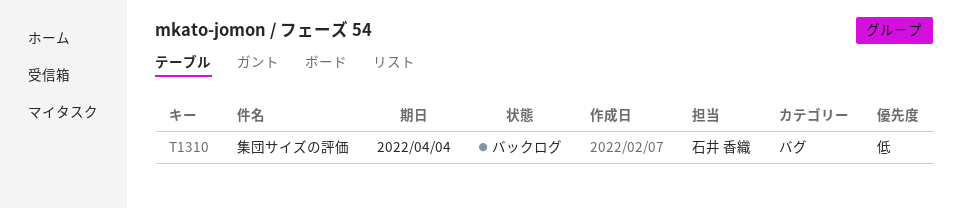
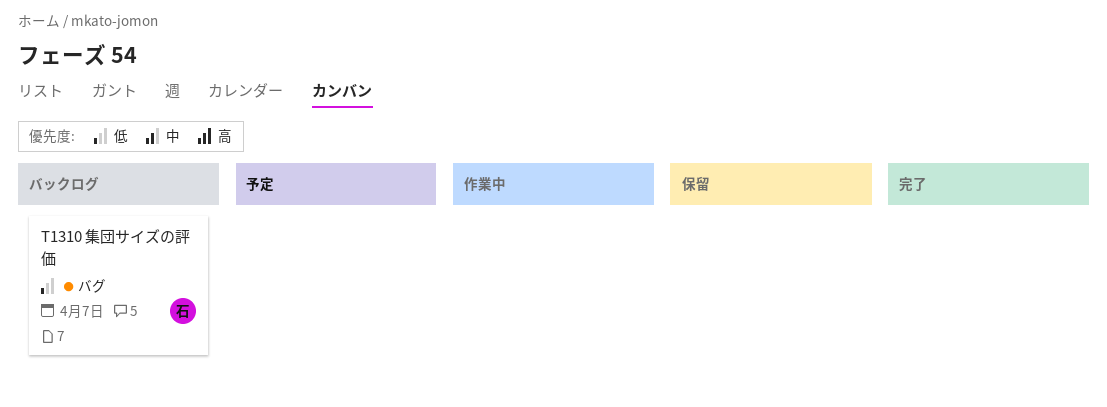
T1310, due: Apr 4 -> Apr 7

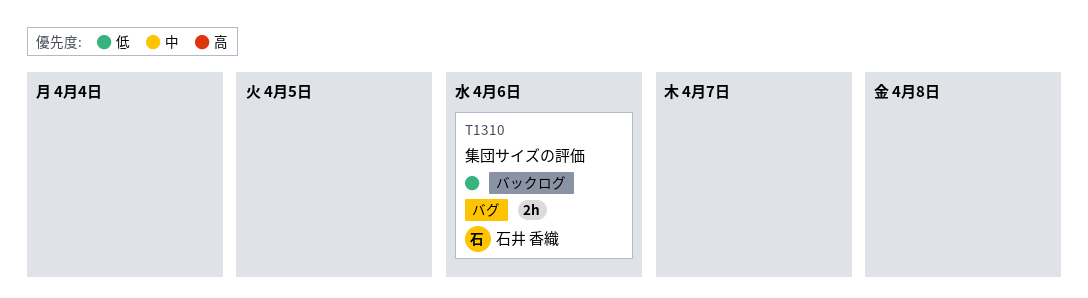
T1310, due: Apr 7 -> Apr 6

